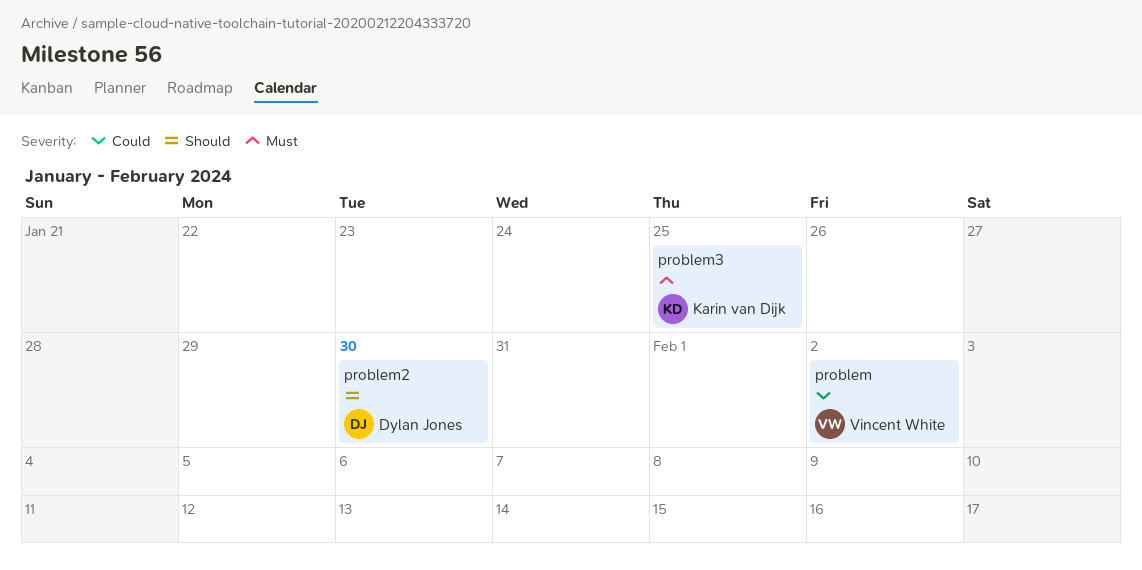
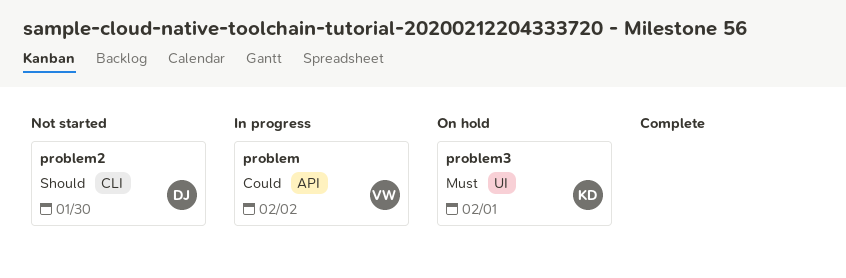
problem3, due: Jan 25 -> Feb 1

